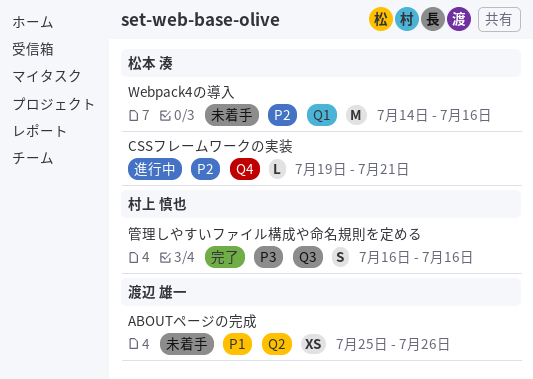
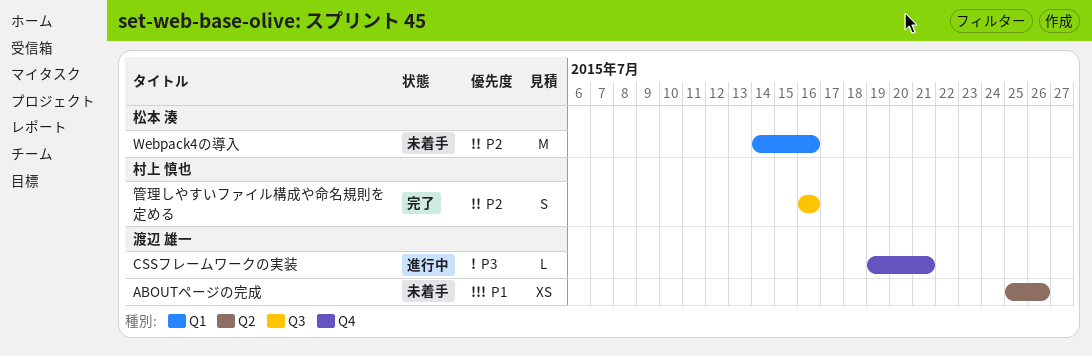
CSSフレームワークの実装, owner: 松本 湊 -> 渡辺 雄一
CSSフレームワークの実装, priority: P2 -> P3
管理しやすいファイル構成や命名規則を定める, priority: P3 -> P2

